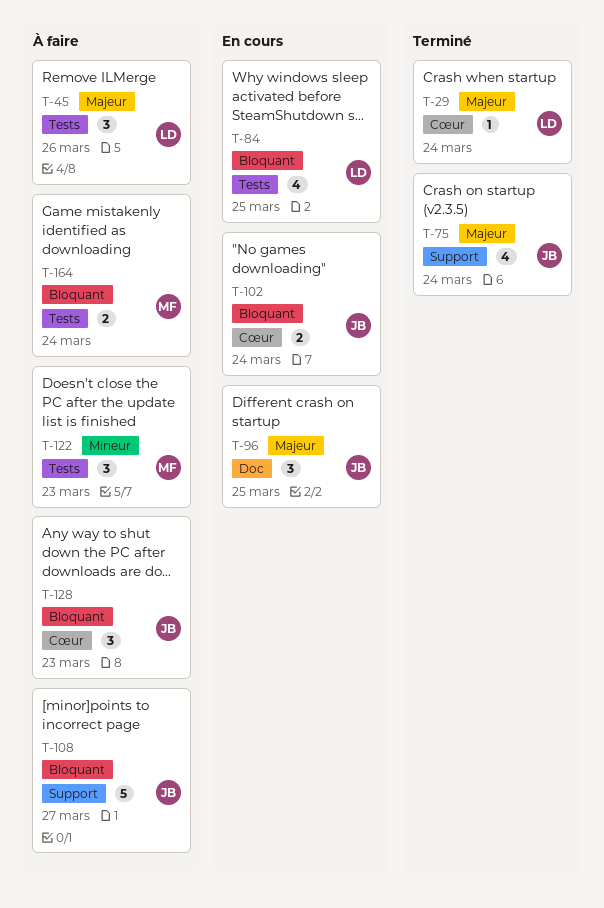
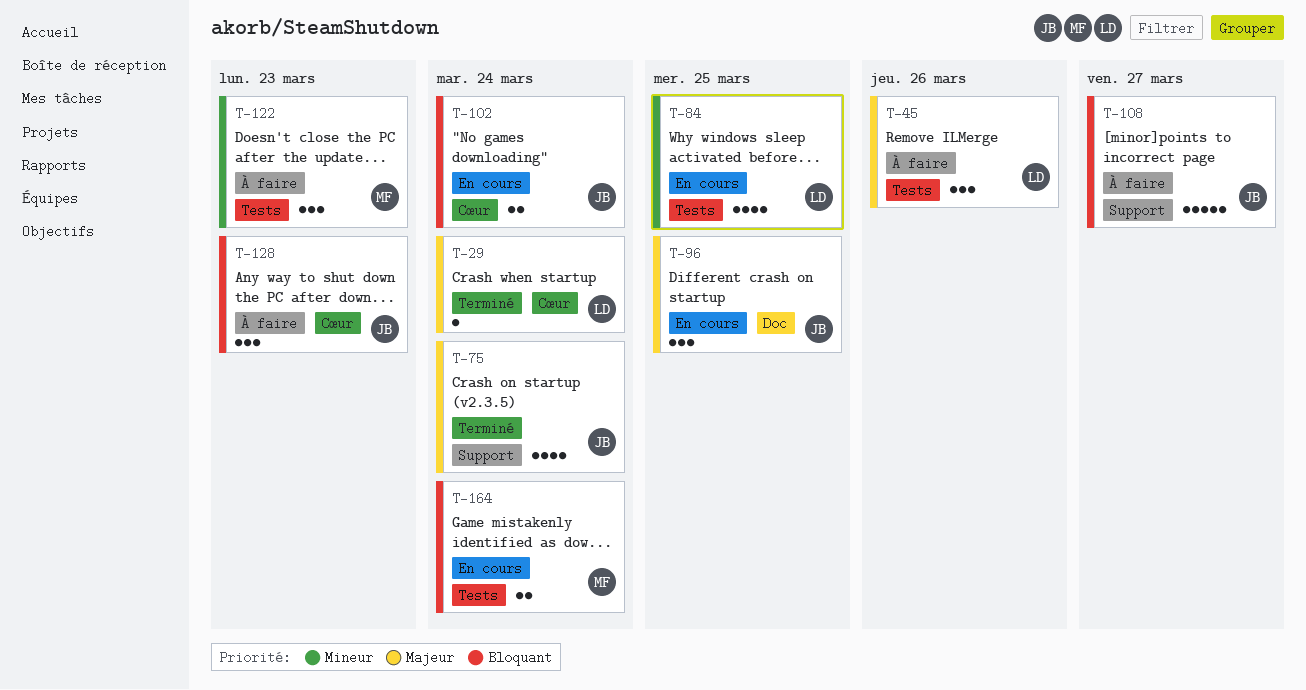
T-84, priority: Bloquant -> Mineur
T-164, status: À faire -> En cours

